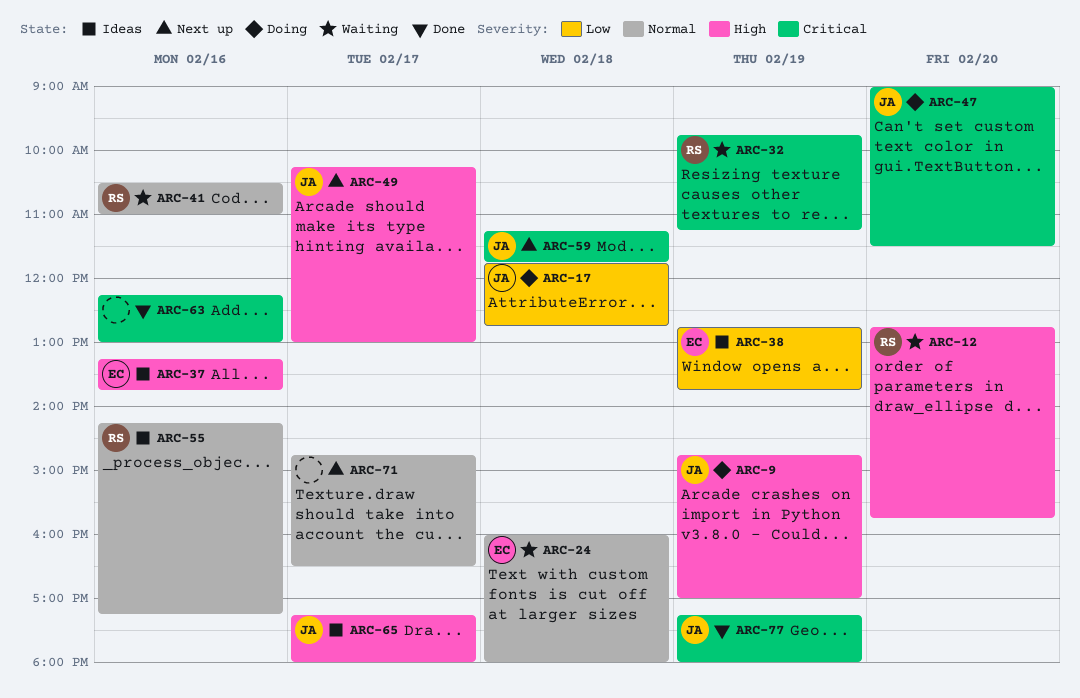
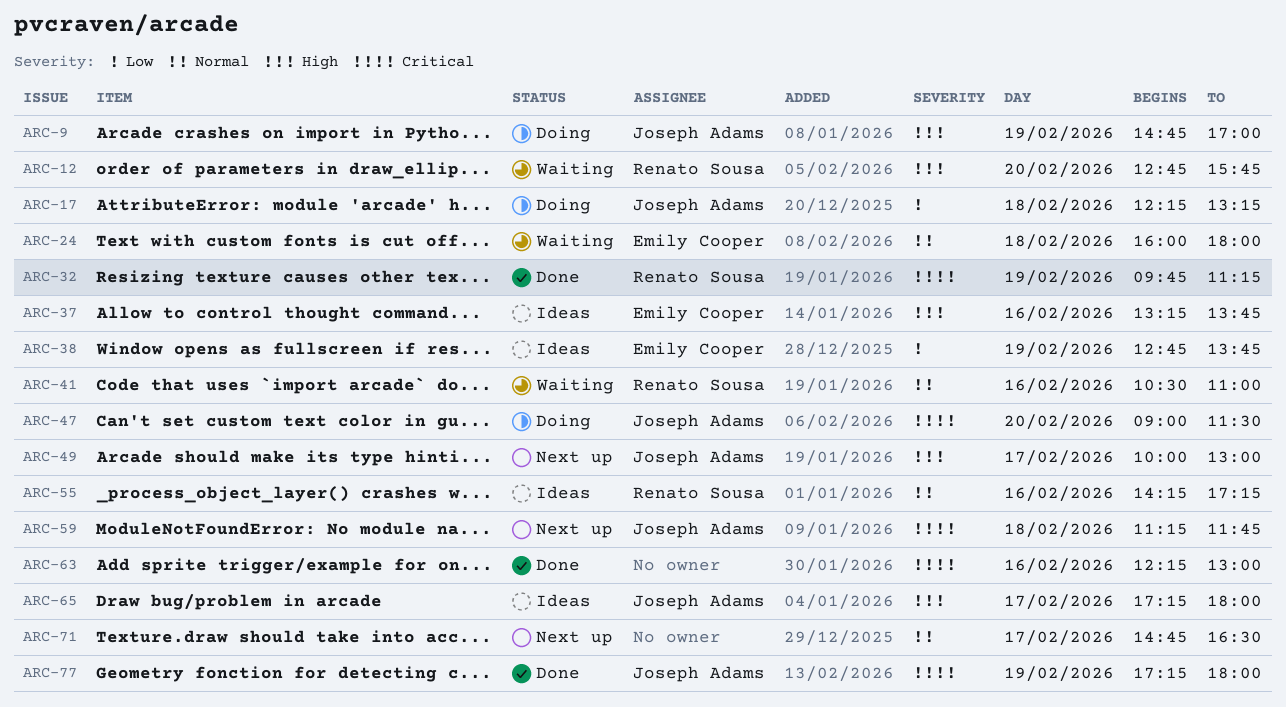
ARC-17, begins: 11:45 -> 12:15
ARC-17, ends: 12:45 -> 13:15
ARC-32, status: Waiting -> Done
ARC-49, begins: 10:15 -> 10:00

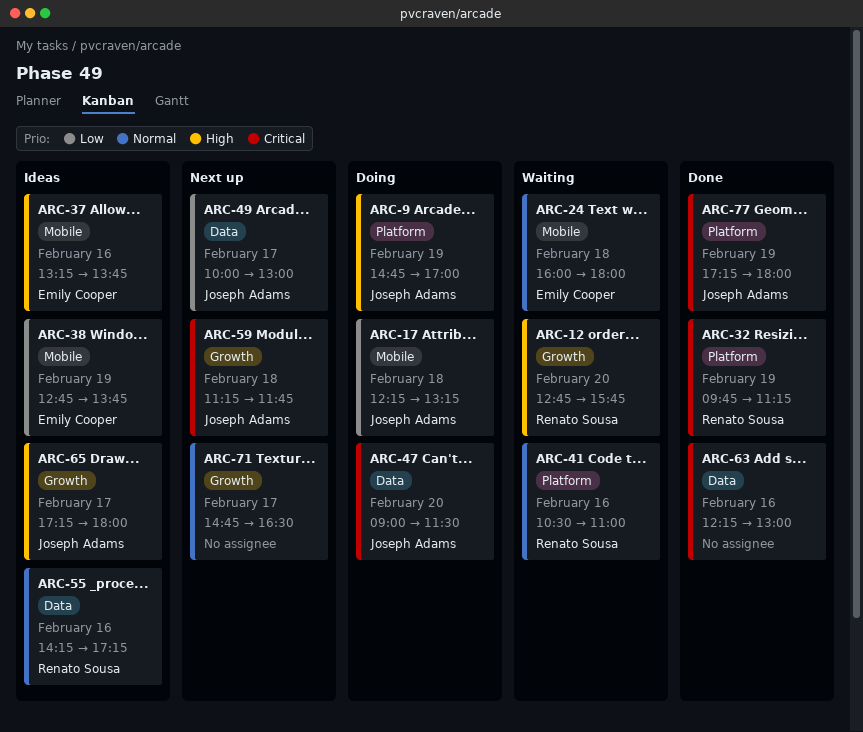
ARC-49, priority: High -> Low

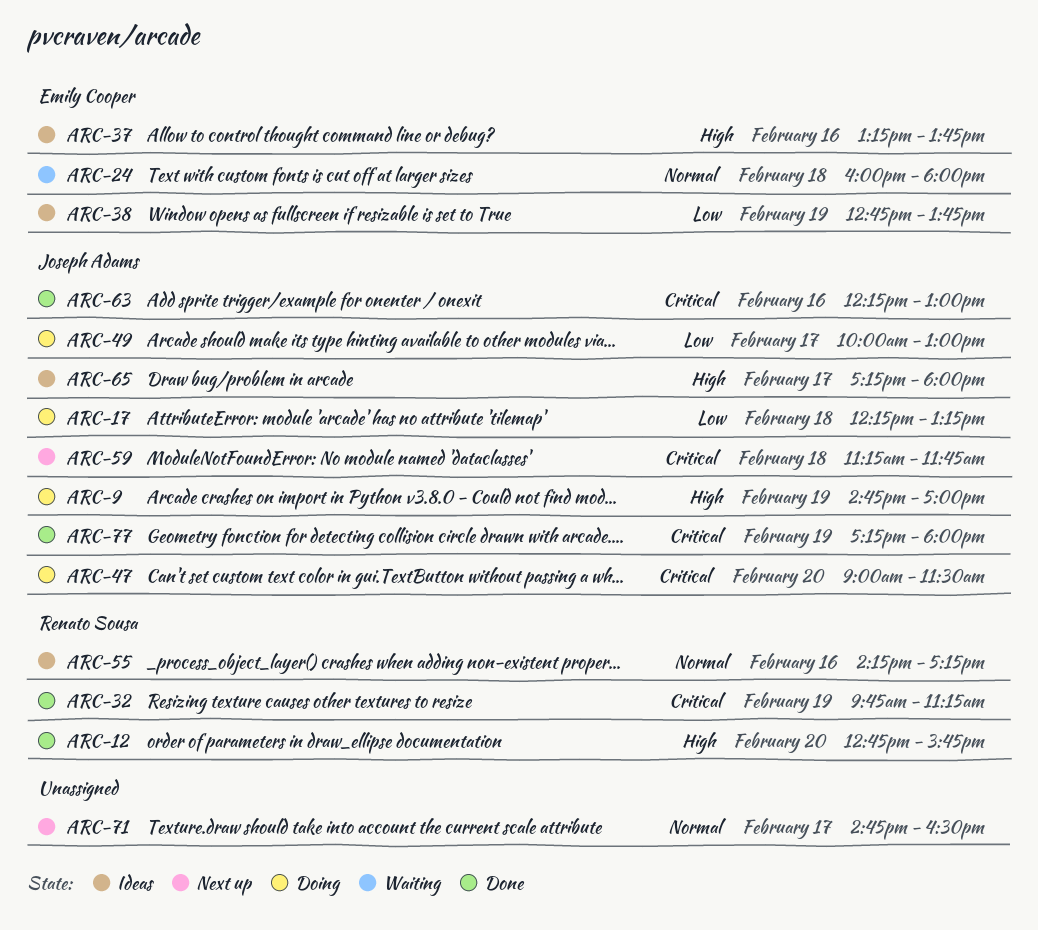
ARC-12, status: Waiting -> Done
ARC-41: present -> none
ARC-49, status: Next up -> Doing
ARC-63, owner: none -> Joseph Adams

